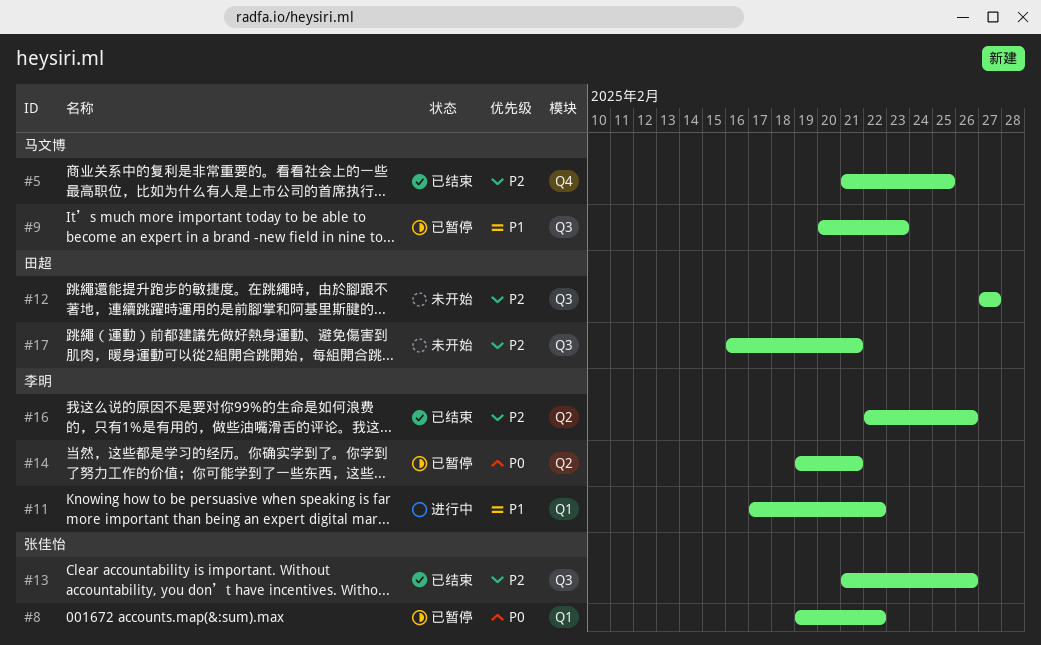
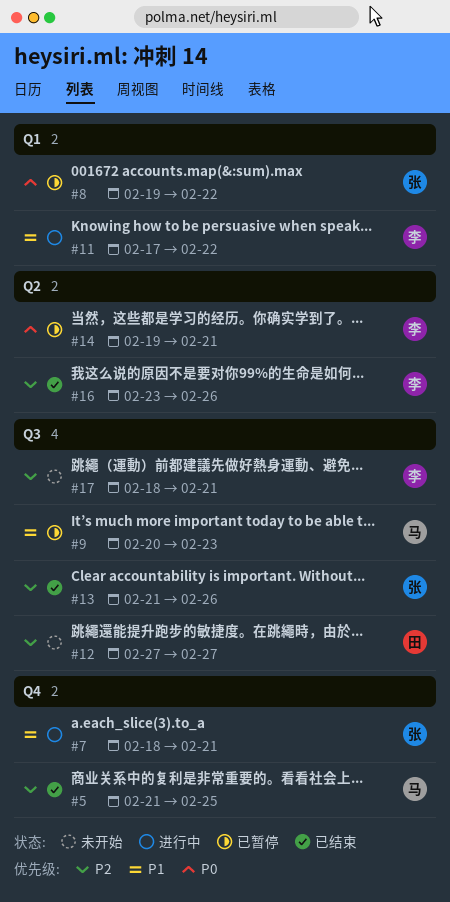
#7: none -> present
#16, start: Feb 22 -> Feb 23
#17, owner: 田超 -> 李明
#17, start: Feb 16 -> Feb 18

